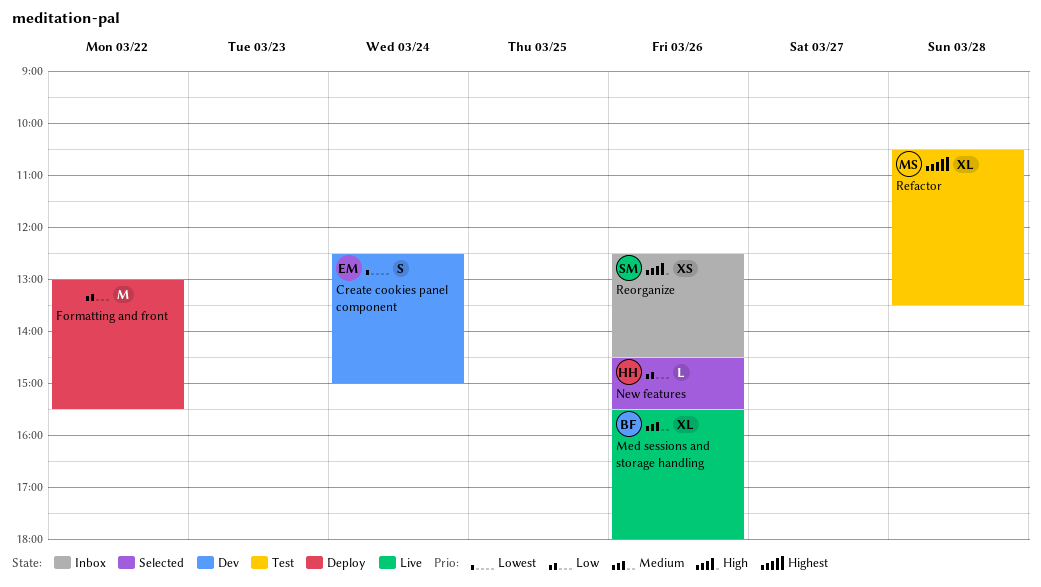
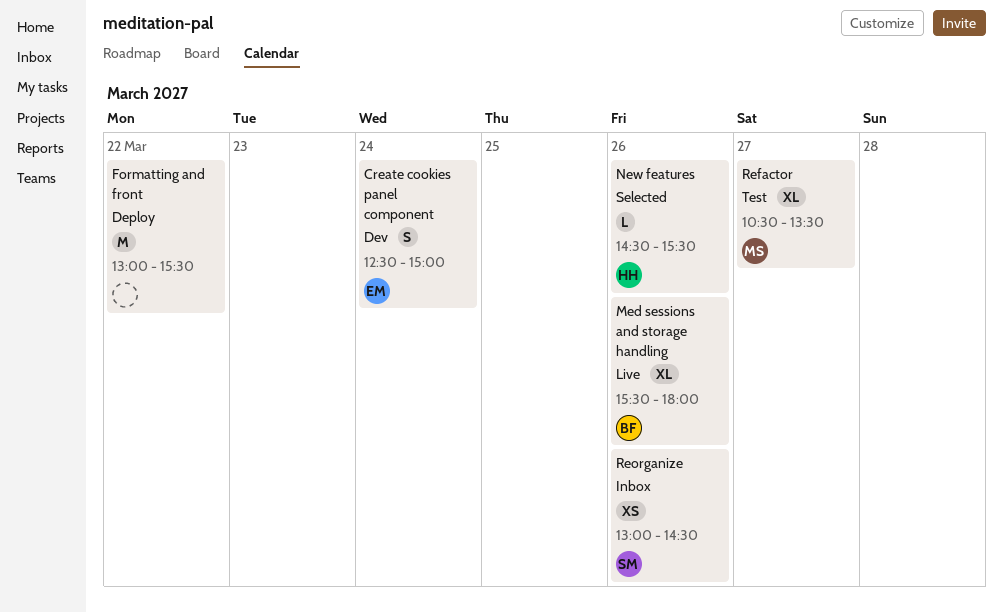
Refactor, day: Mar 28 -> Mar 27
Reorganize, begins: 12:30 -> 13:00

